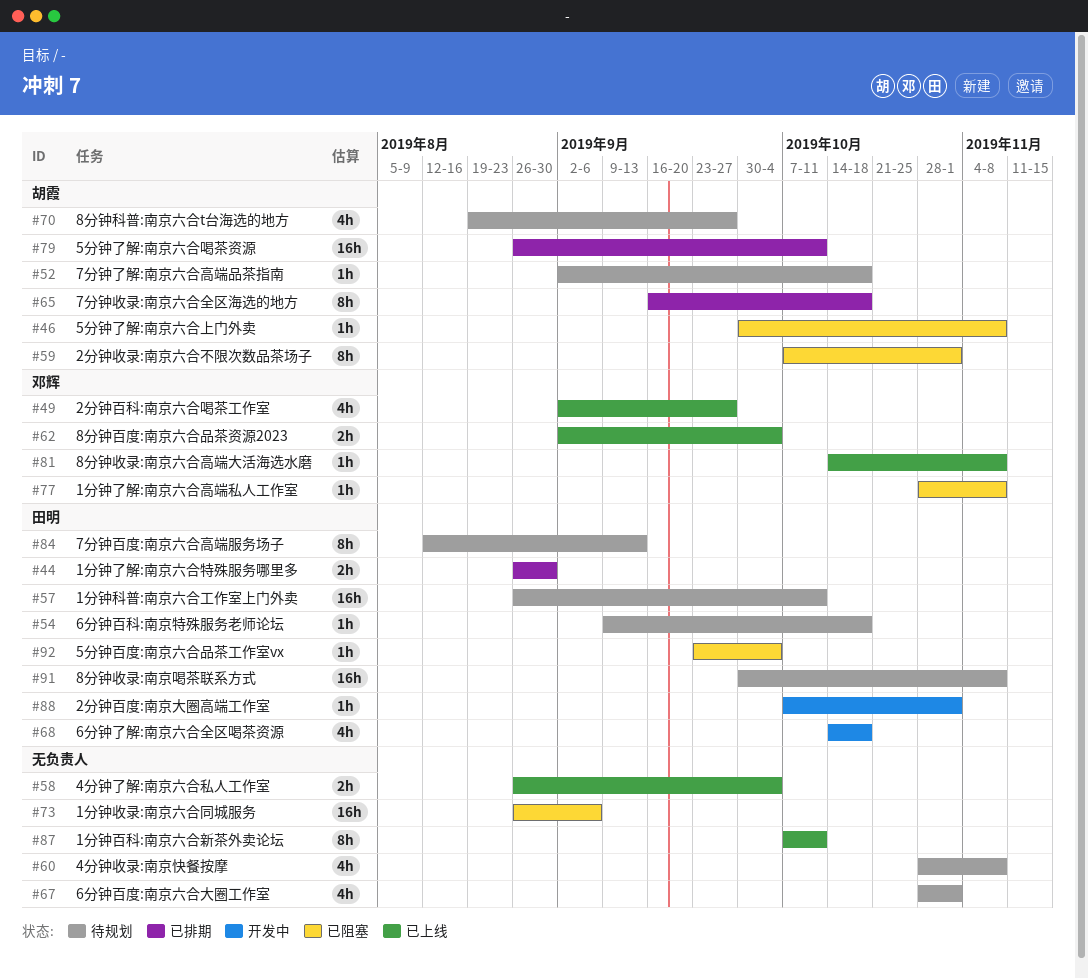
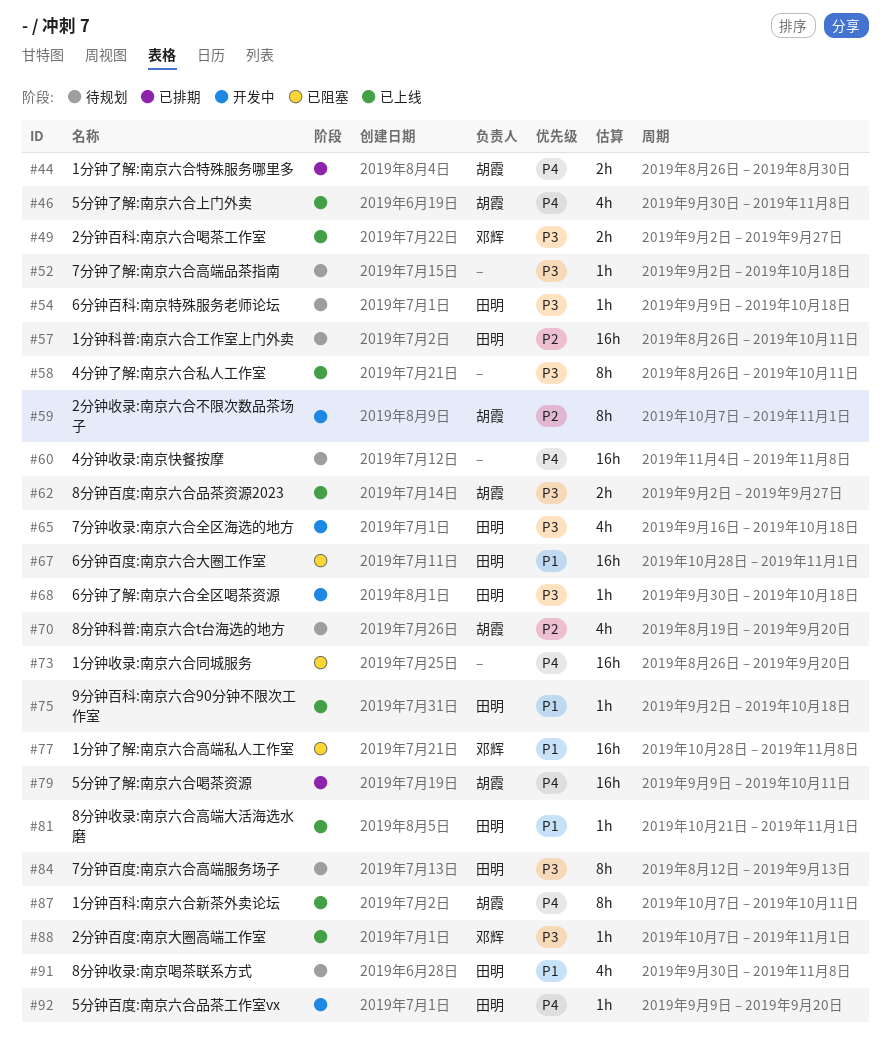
#44, owner: 田明 -> 胡霞
#46, status: 已阻塞 -> 已上线
#46, estimate: 1h -> 4h
#49, estimate: 4h -> 2h
#52, owner: 胡霞 -> none
#58, estimate: 2h -> 8h
#58, due: Oct 4 -> Oct 11
#59, status: 已阻塞 -> 开发中
#60, estimate: 4h -> 16h
#60, start: Oct 28 -> Nov 4
#62, owner: 邓辉 -> 胡霞
#62, due: Oct 4 -> Sep 27
#65, status: 已排期 -> 开发中
#65, owner: 胡霞 -> 田明
#65, estimate: 8h -> 4h
#67, status: 待规划 -> 已阻塞
#67, owner: none -> 田明
#67, estimate: 4h -> 16h
#68, estimate: 4h -> 1h
#68, start: Oct 14 -> Sep 30
#70, due: Sep 27 -> Sep 20
#73, due: Sep 6 -> Sep 20
#75: none -> present
#77, estimate: 1h -> 16h
#79, start: Aug 26 -> Sep 9
#81, owner: 邓辉 -> 田明
#81, start: Oct 14 -> Oct 21
#81, due: Nov 8 -> Nov 1
#87, owner: none -> 胡霞
#88, status: 开发中 -> 已上线
#88, owner: 田明 -> 邓辉
#91, estimate: 16h -> 4h
#92, status: 已阻塞 -> 开发中
#92, start: Sep 23 -> Sep 9
#92, due: Oct 4 -> Sep 20

